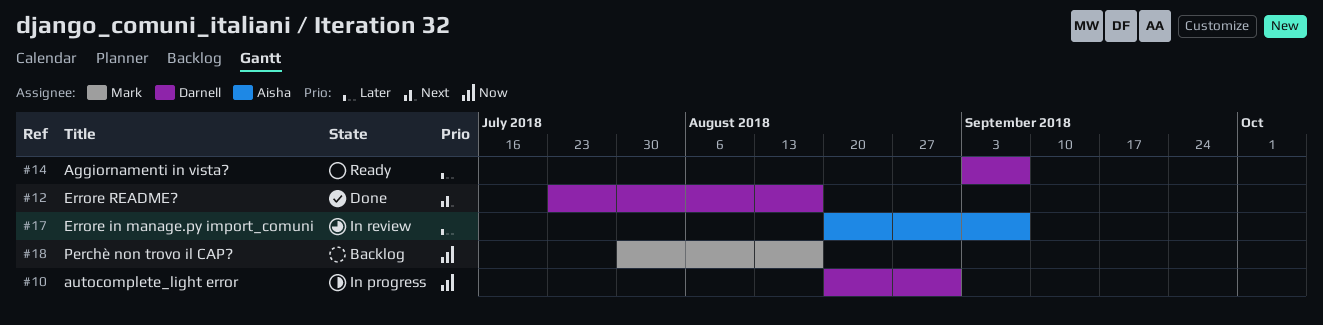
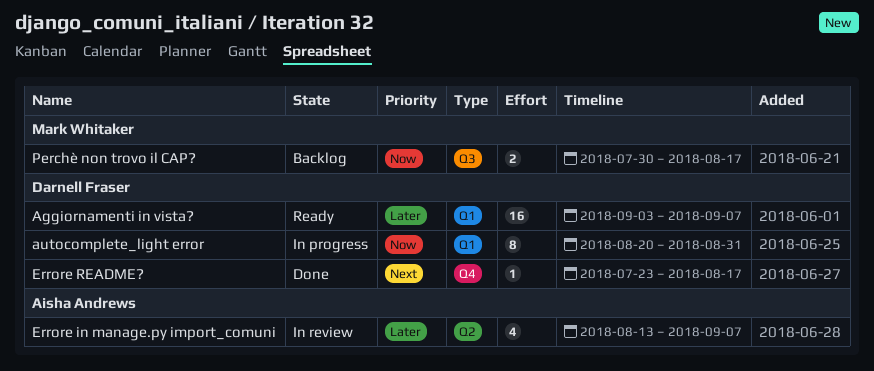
Errore in manage.py import_comuni, start: Aug 20 -> Aug 13

